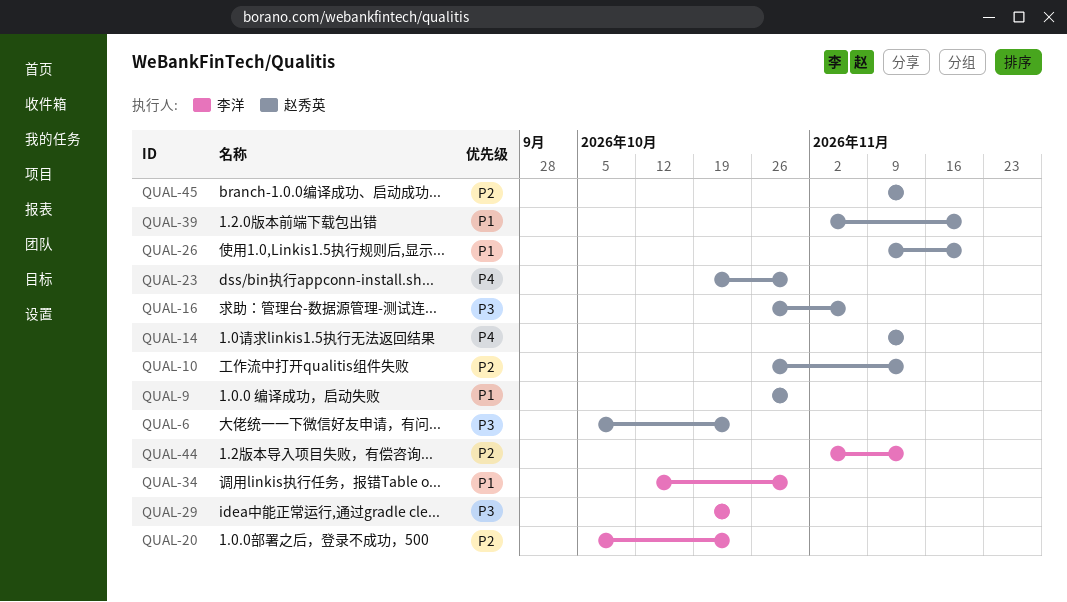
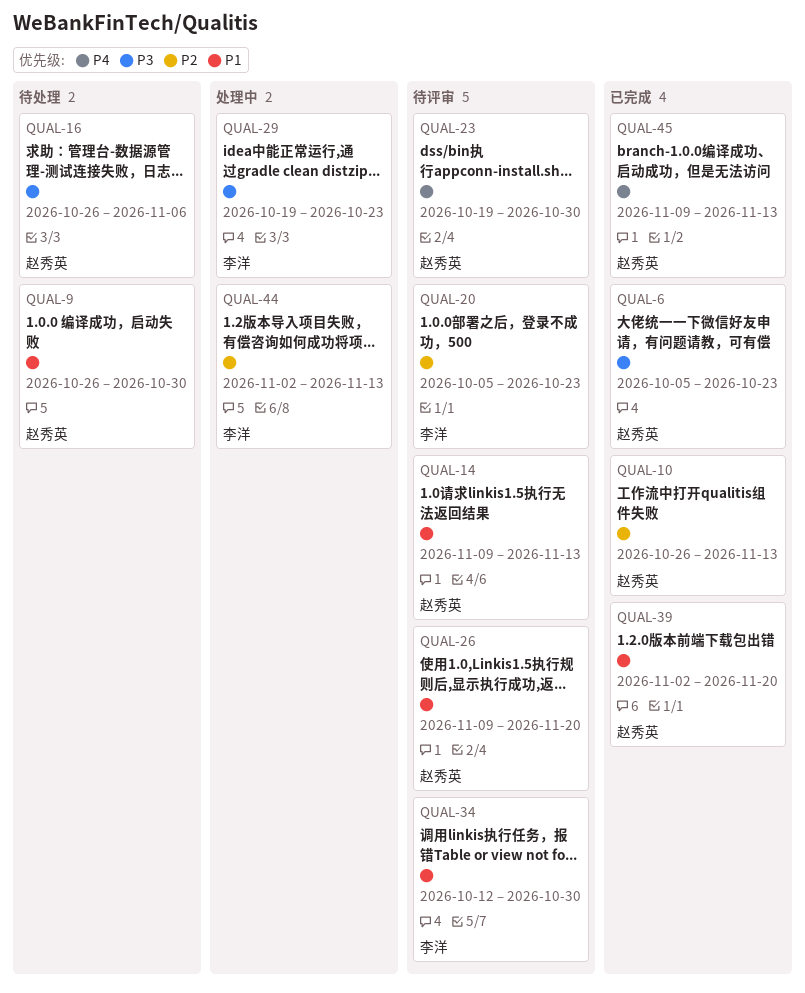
QUAL-14, priority: P4 -> P1
QUAL-45, priority: P2 -> P4

